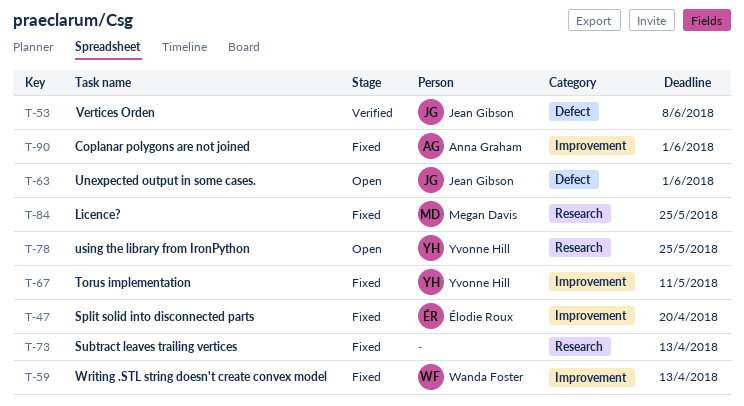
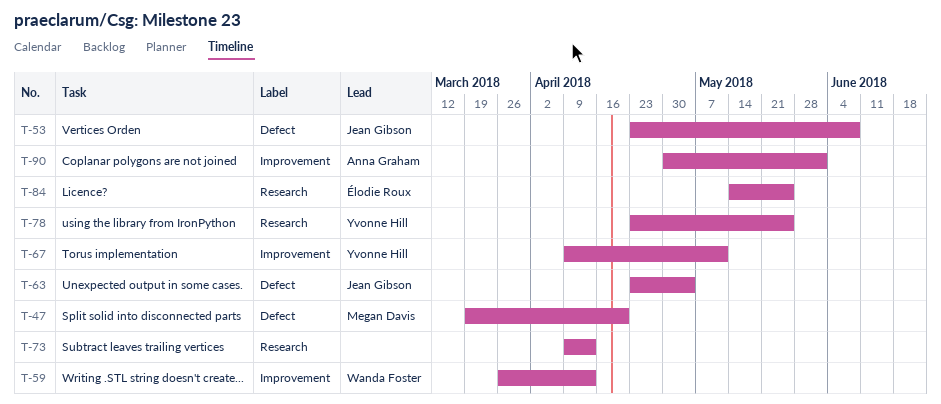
T-47, owner: Élodie Roux -> Megan Davis
T-47, label: Improvement -> Defect
T-63, due: Jun 1 -> May 4
T-84, owner: Megan Davis -> Élodie Roux

